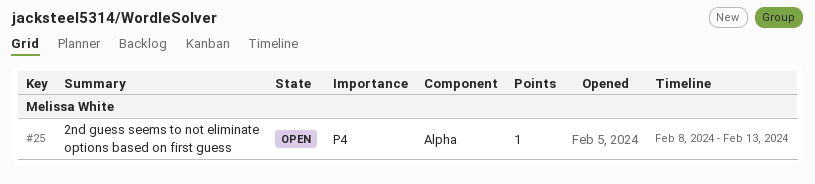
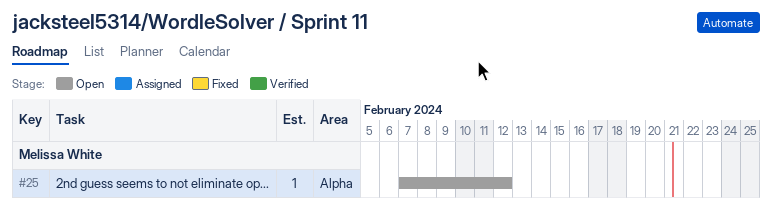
#25, start: Feb 8 -> Feb 7
#25, due: Feb 13 -> Feb 12

